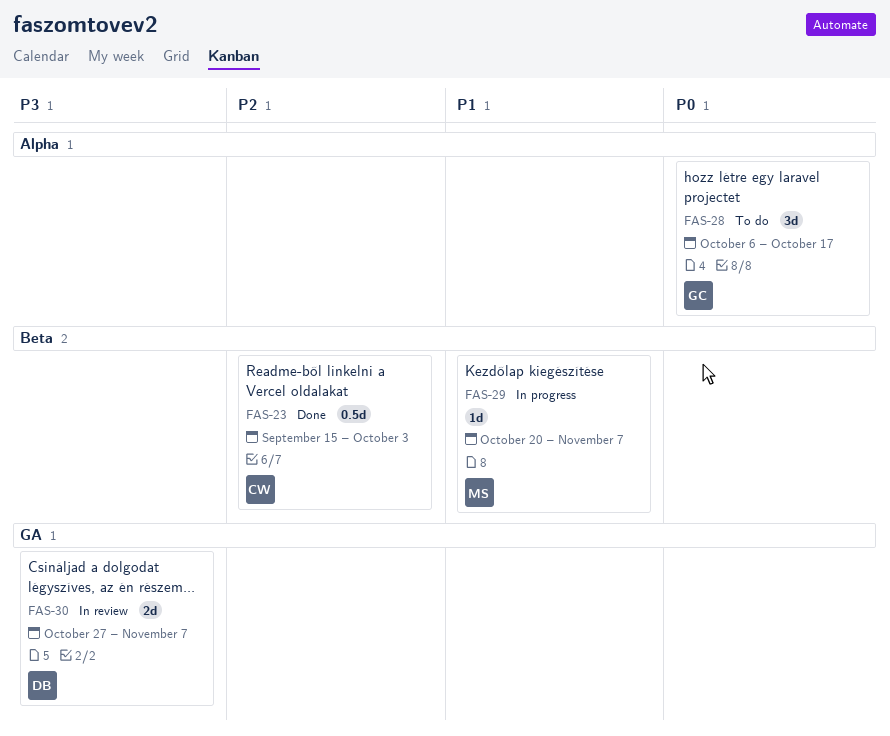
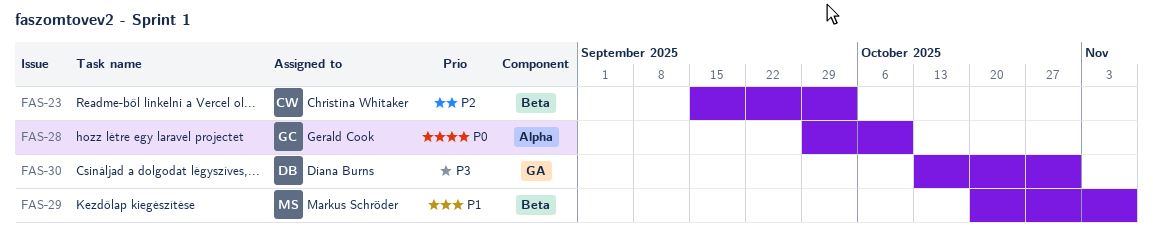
FAS-28, start: Oct 6 -> Sep 29
FAS-28, due: Oct 17 -> Oct 10
FAS-30, start: Oct 27 -> Oct 13
FAS-30, due: Nov 7 -> Oct 31

